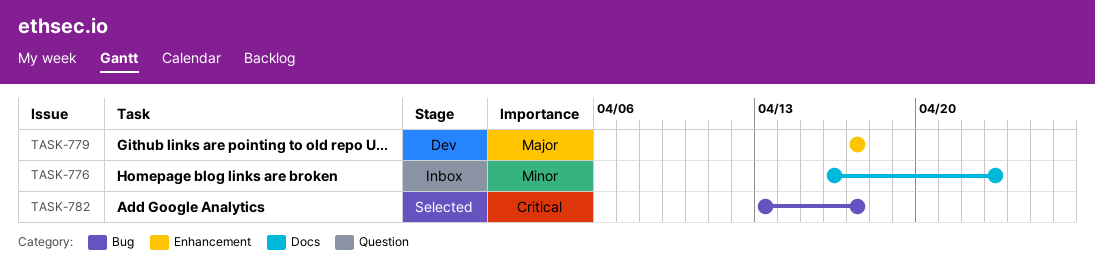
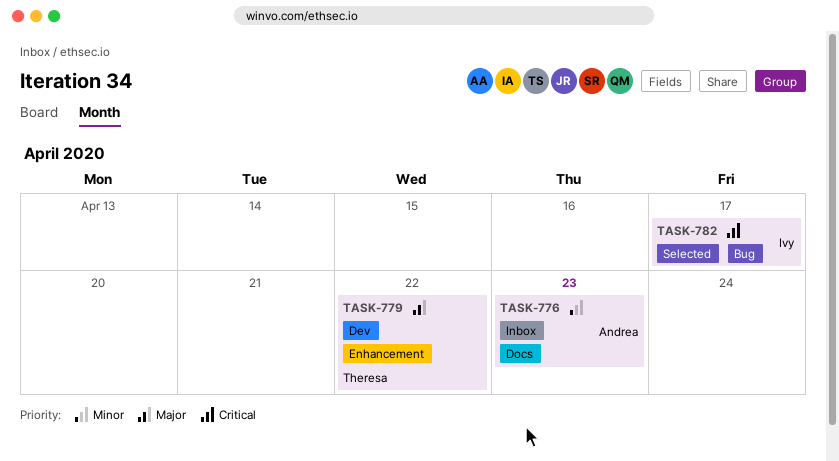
TASK-779, due: Apr 17 -> Apr 22

